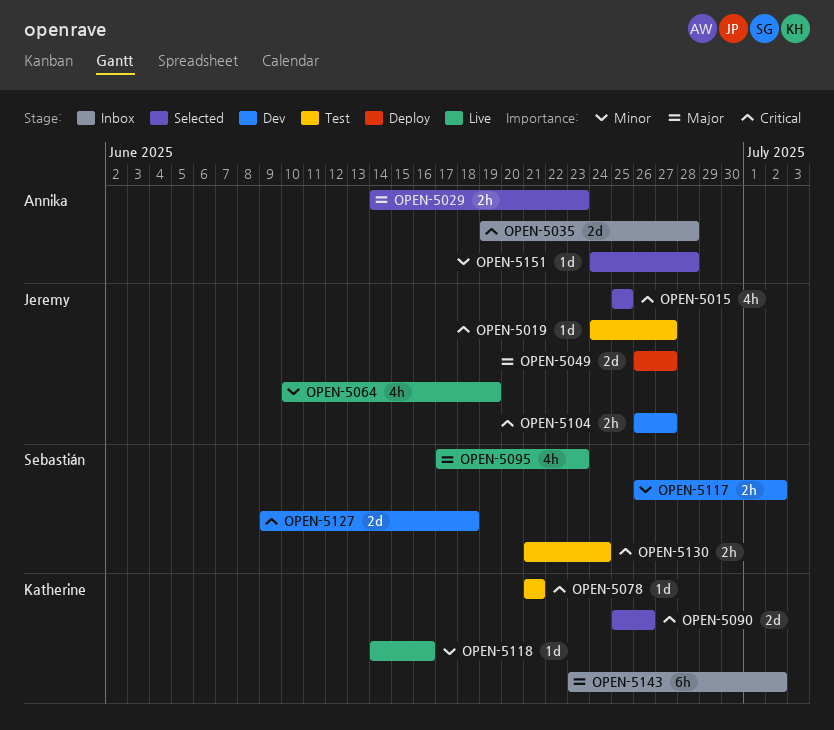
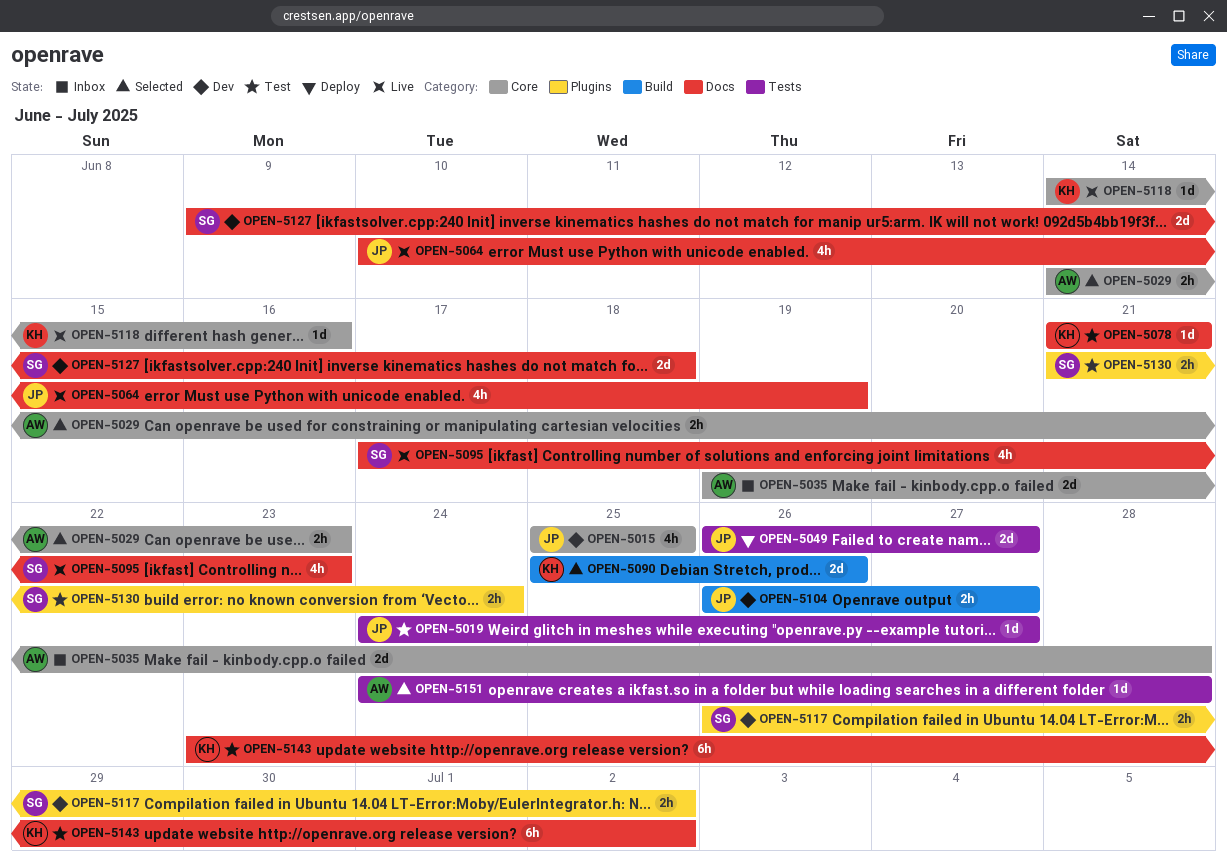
OPEN-5015, status: Selected -> Dev
OPEN-5143, status: Inbox -> Test

